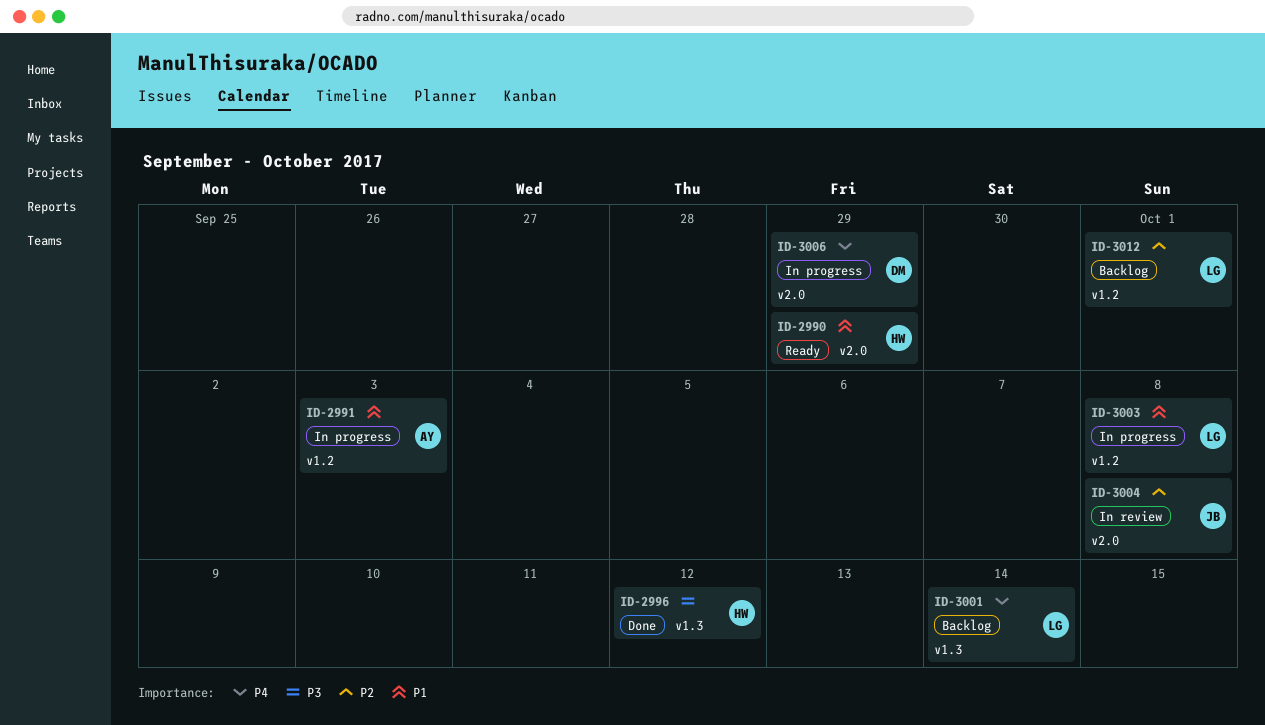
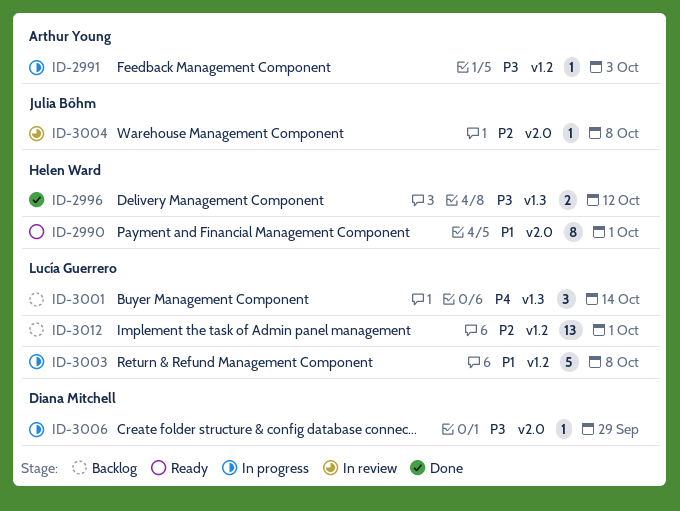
ID-2990, due: Sep 29 -> Oct 1
ID-2991, priority: P1 -> P3
ID-3006, priority: P4 -> P3

